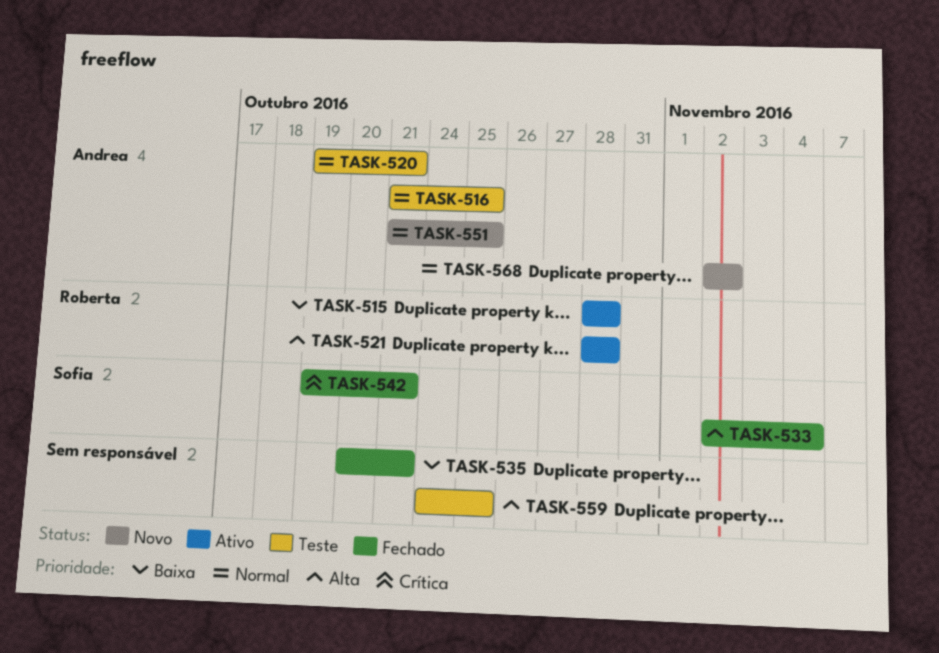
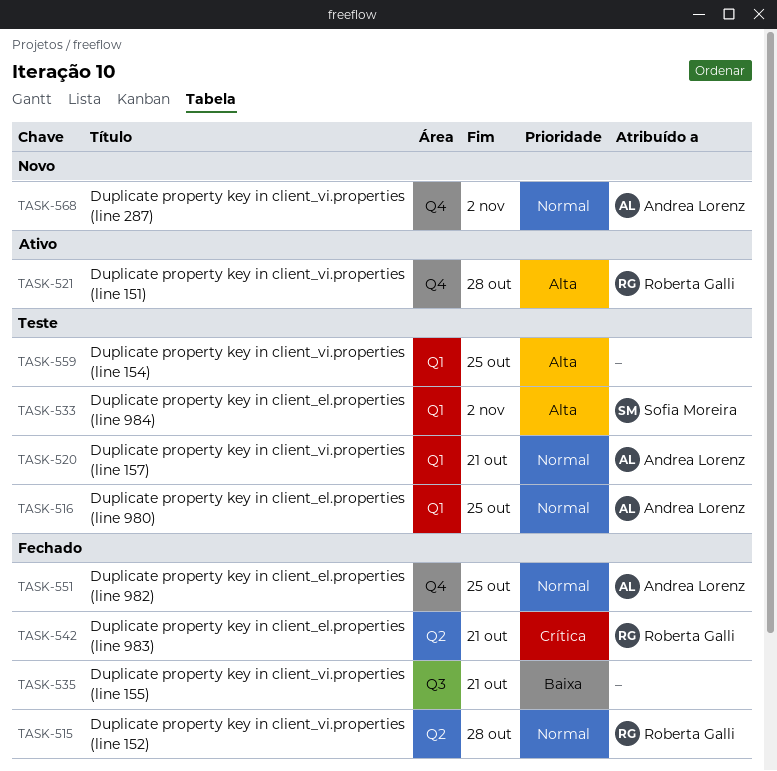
TASK-515, status: Ativo -> Fechado
TASK-515, priority: Baixa -> Normal
TASK-533, status: Fechado -> Teste
TASK-533, due: Nov 4 -> Nov 2
TASK-542, owner: Sofia Moreira -> Roberta Galli
TASK-551, status: Novo -> Fechado

